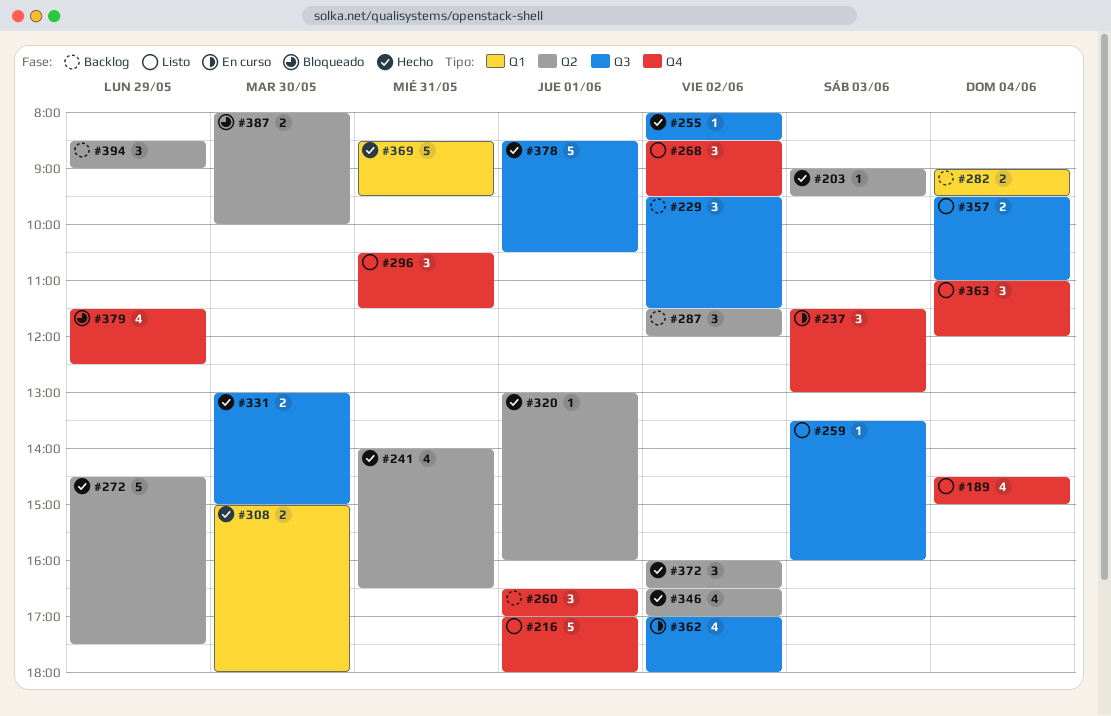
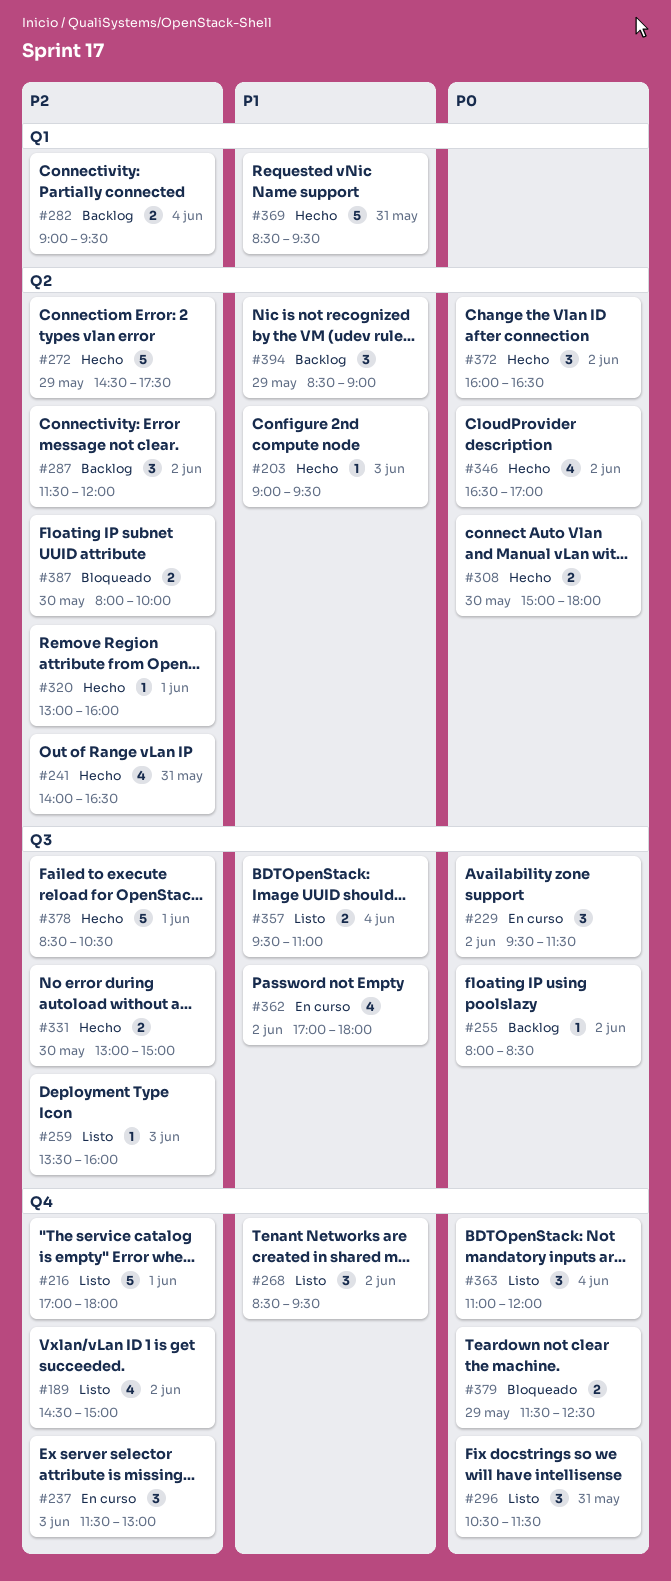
#189, day: Jun 4 -> Jun 2
#229, status: Backlog -> En curso
#255, status: Hecho -> Backlog
#260: present -> none
#308, label: Q1 -> Q2
#379, estimate: 4 -> 2

